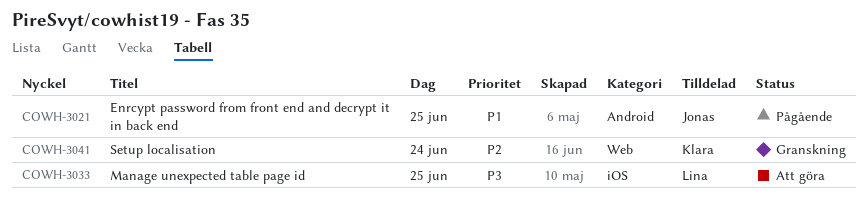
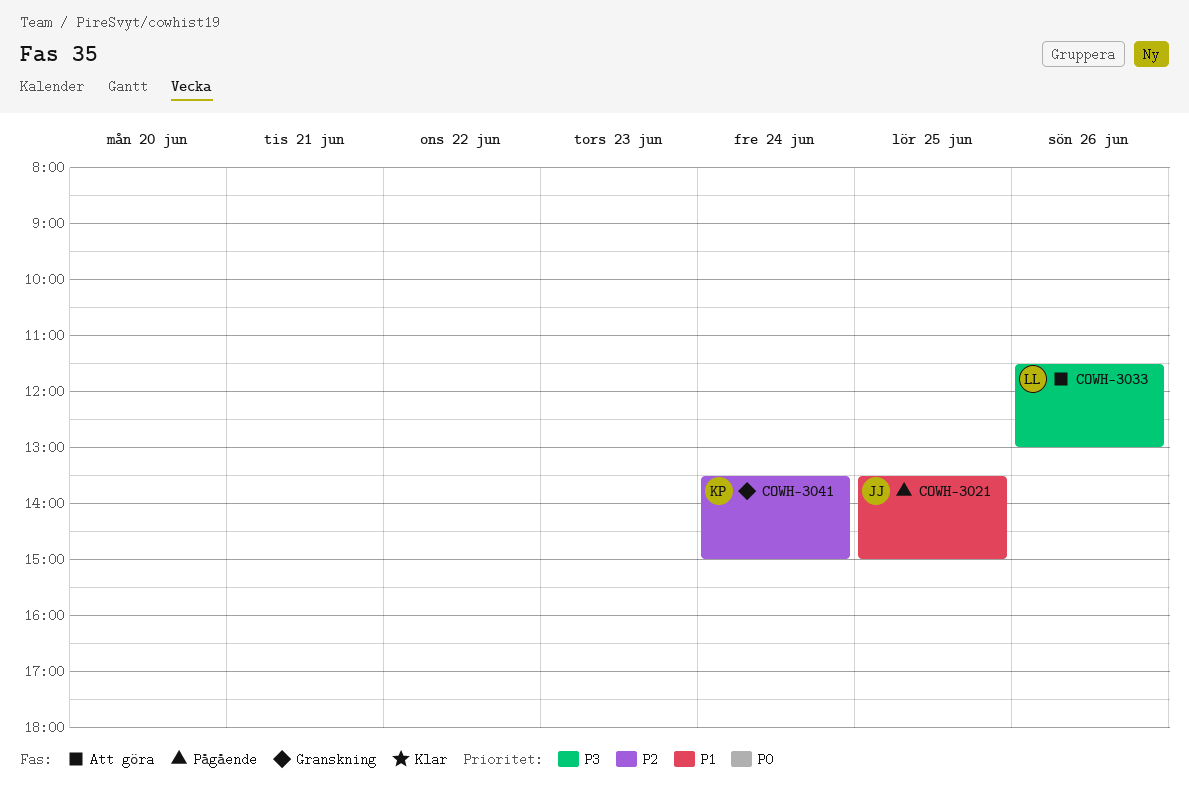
COWH-3033, day: Jun 25 -> Jun 26

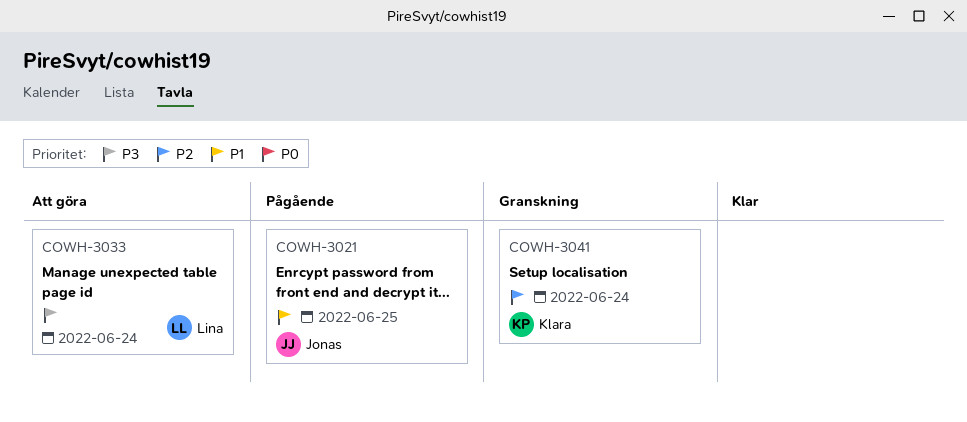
COWH-3033, day: Jun 26 -> Jun 24

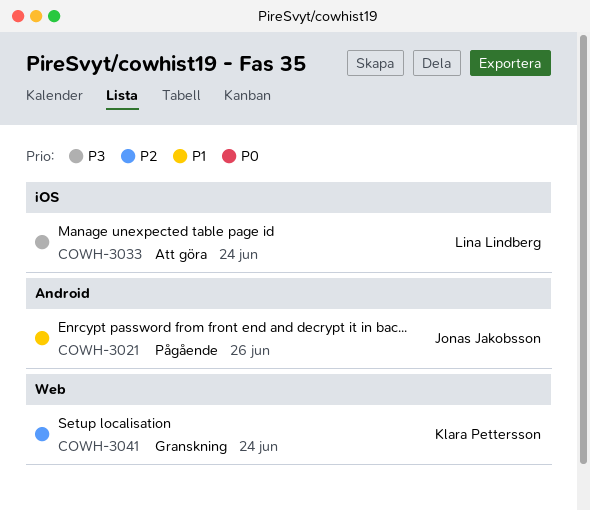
COWH-3021, day: Jun 25 -> Jun 26

